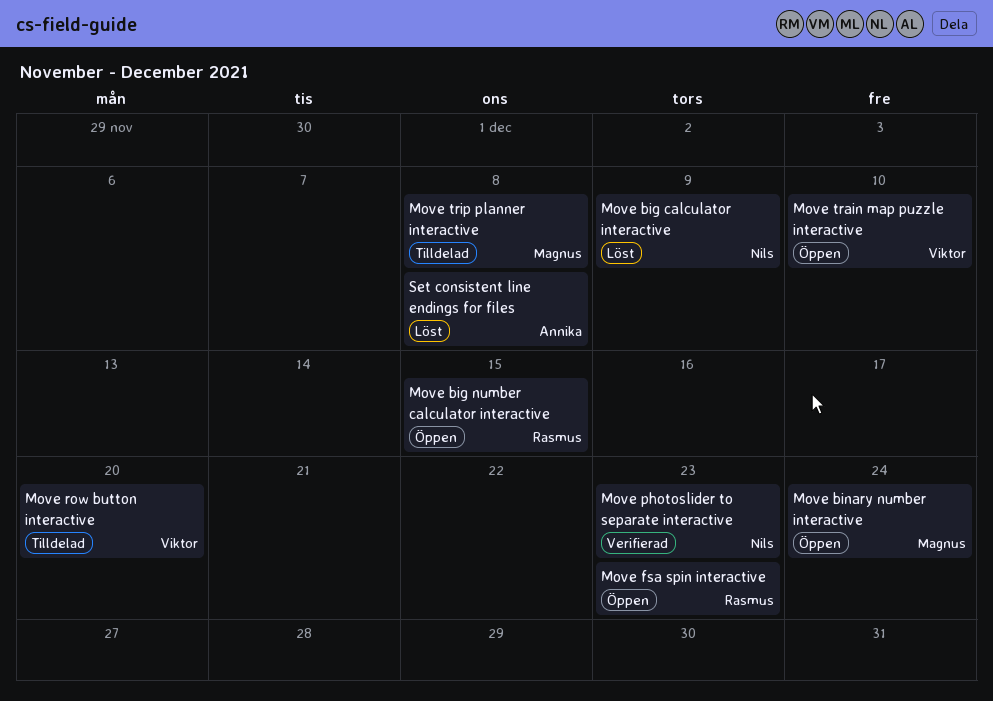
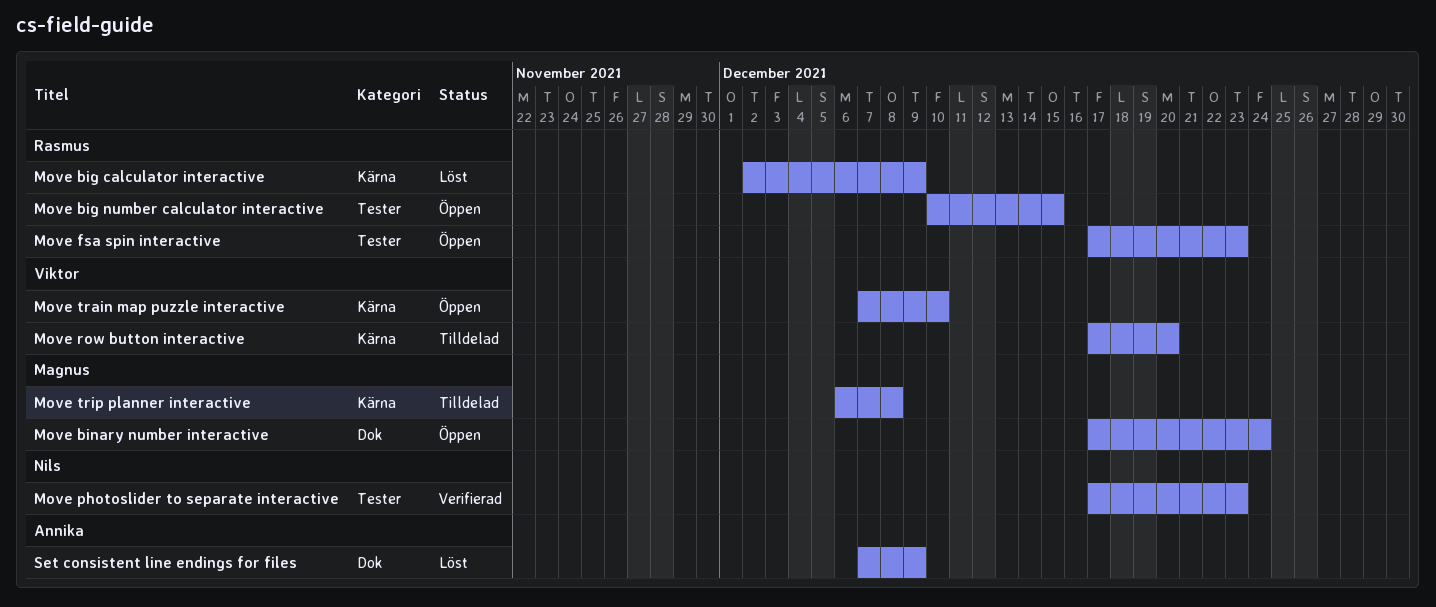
Move big calculator interactive, owner: Nils -> Rasmus
Set consistent line endings for files, due: Dec 8 -> Dec 9

